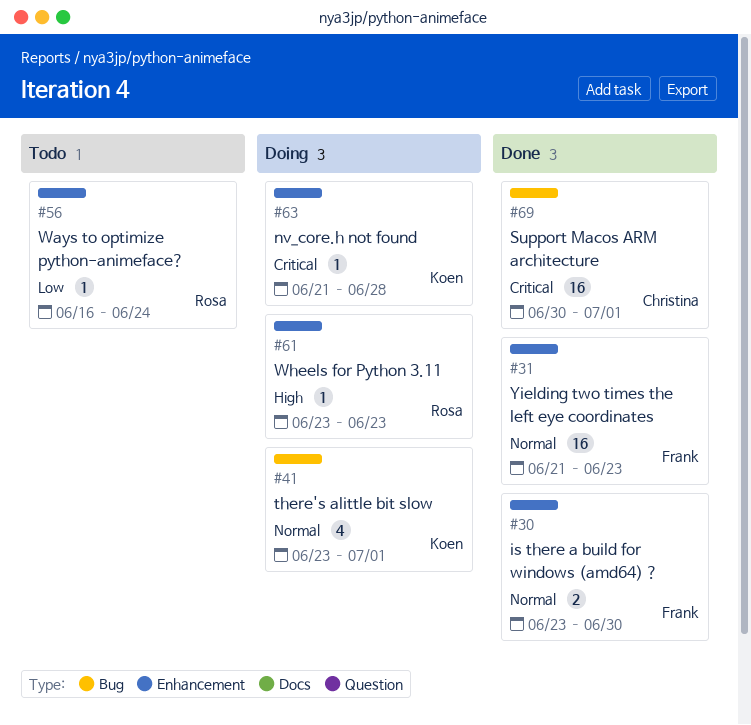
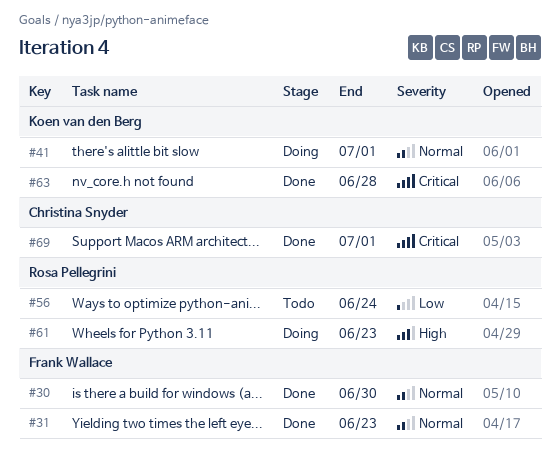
#63, status: Doing -> Done

